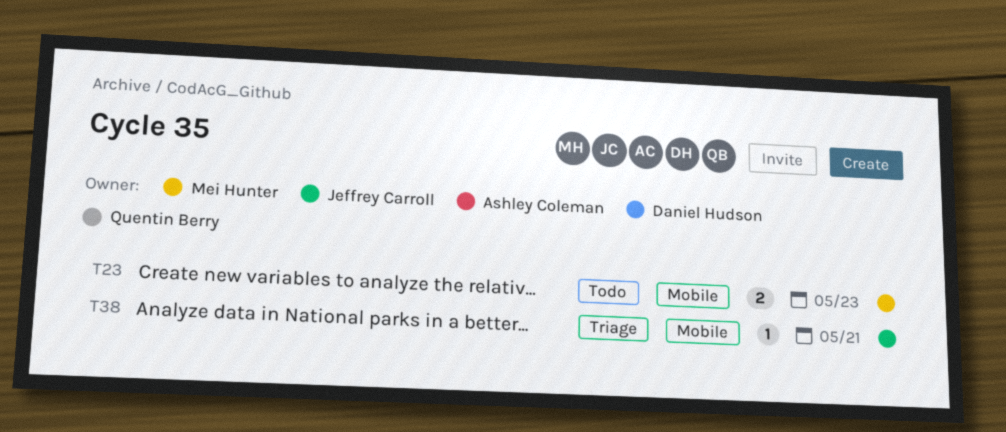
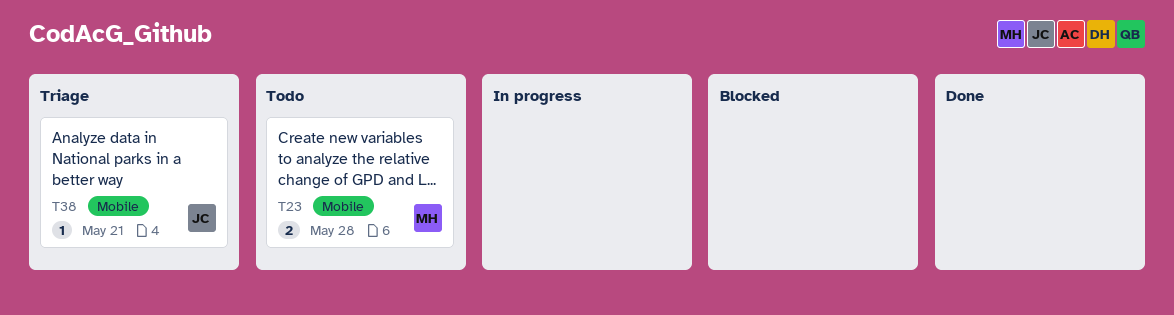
T23, due: May 23 -> May 28

